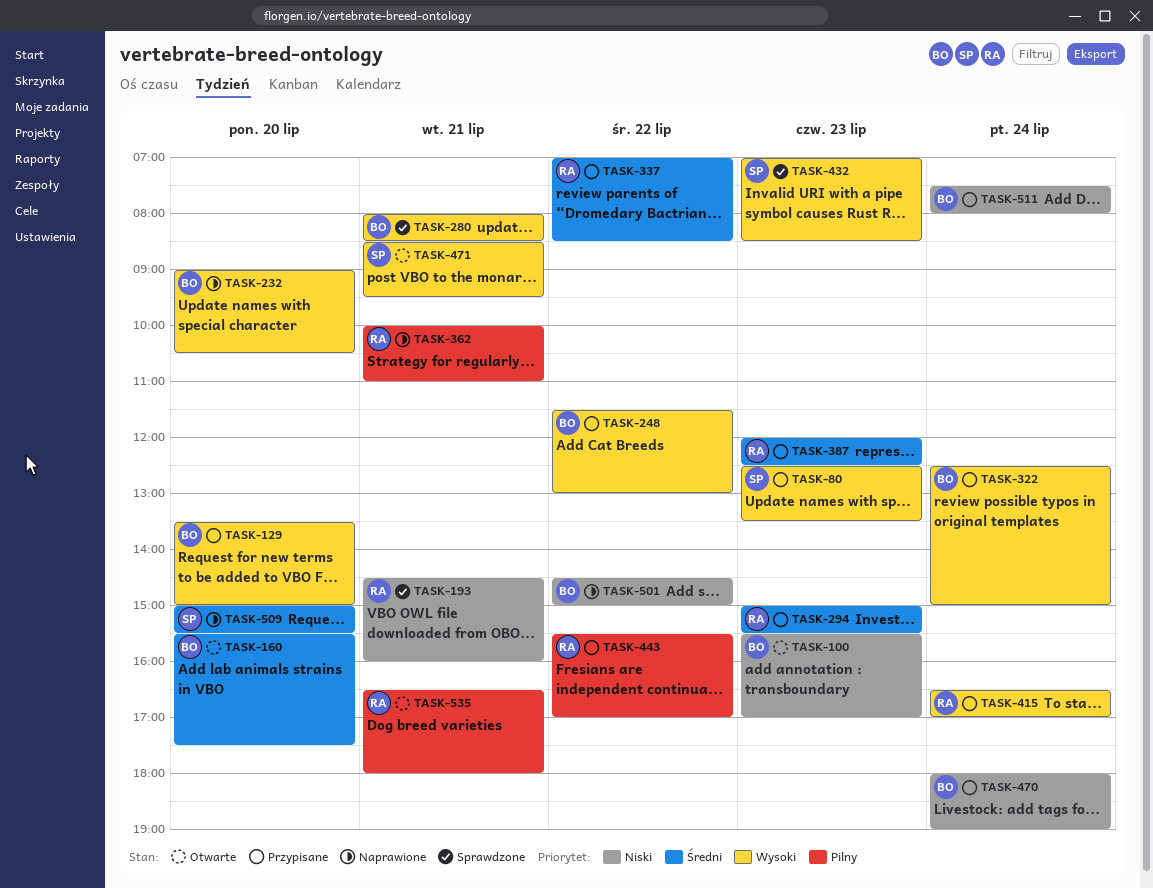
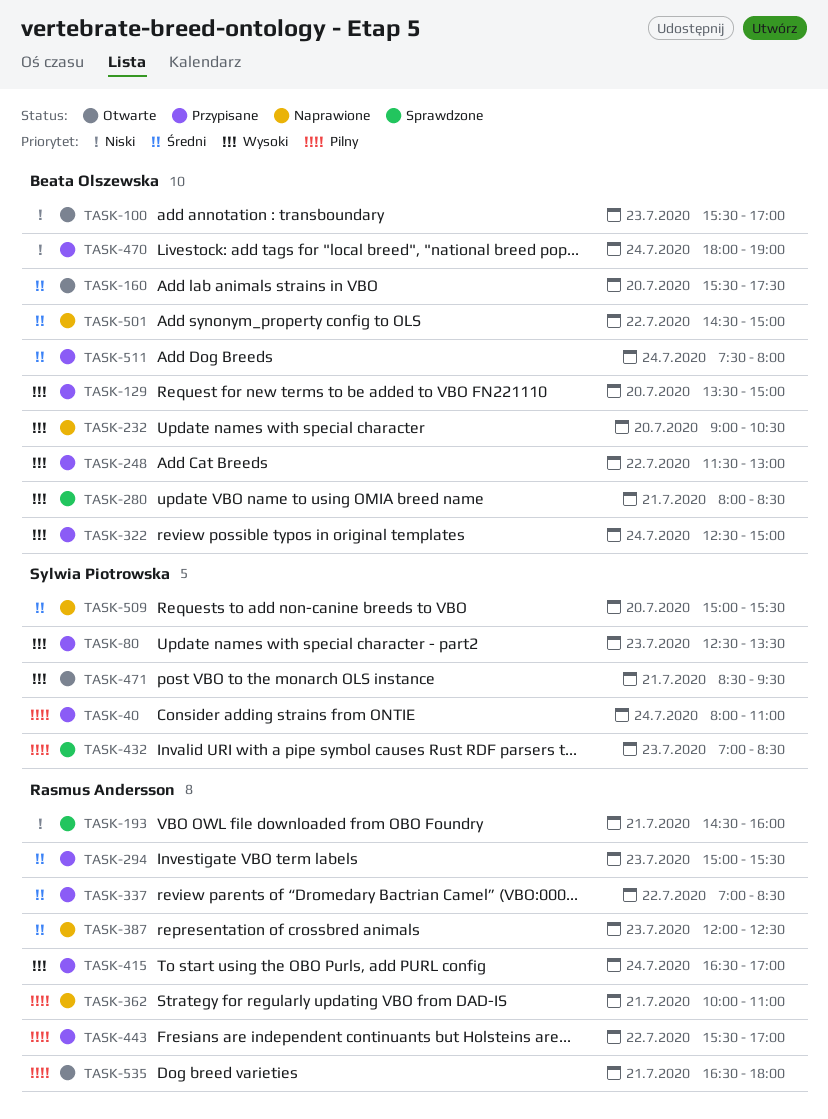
TASK-40: none -> present
TASK-387, status: Przypisane -> Naprawione
TASK-432, priority: Wysoki -> Pilny
TASK-501, priority: Niski -> Średni
TASK-511, priority: Niski -> Średni

